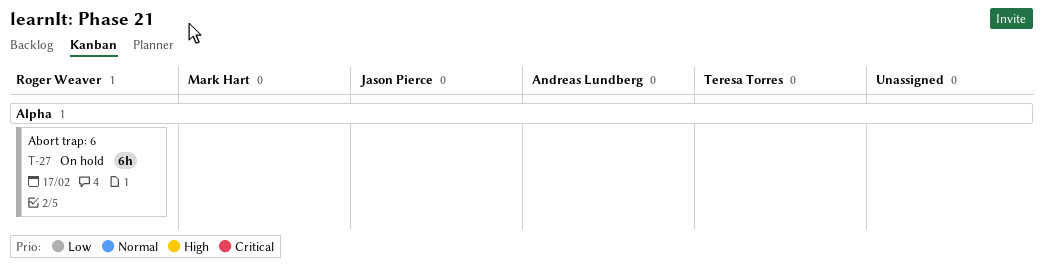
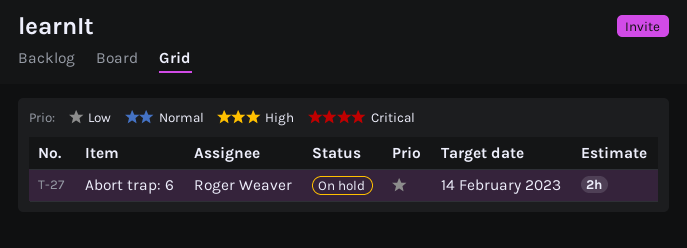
T-27, estimate: 6h -> 2h
T-27, due: Feb 17 -> Feb 14

